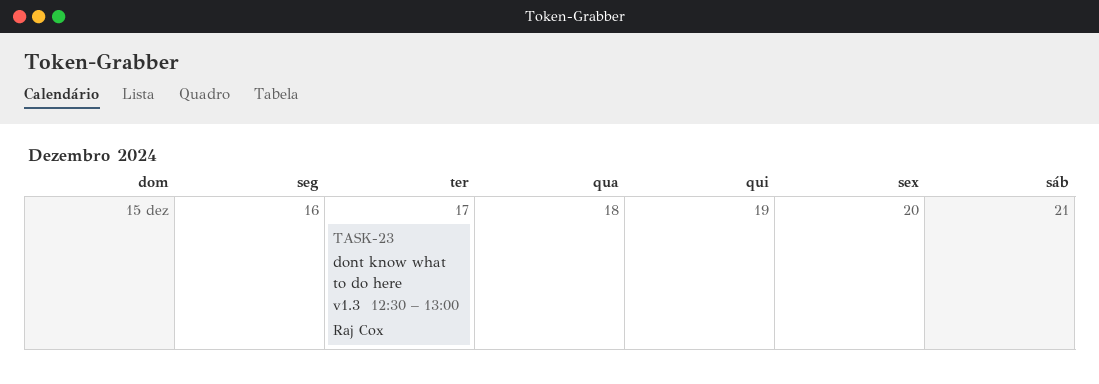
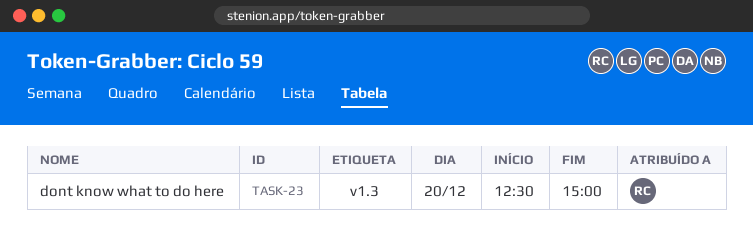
TASK-23, day: Dec 17 -> Dec 20
TASK-23, ends: 13:00 -> 15:00

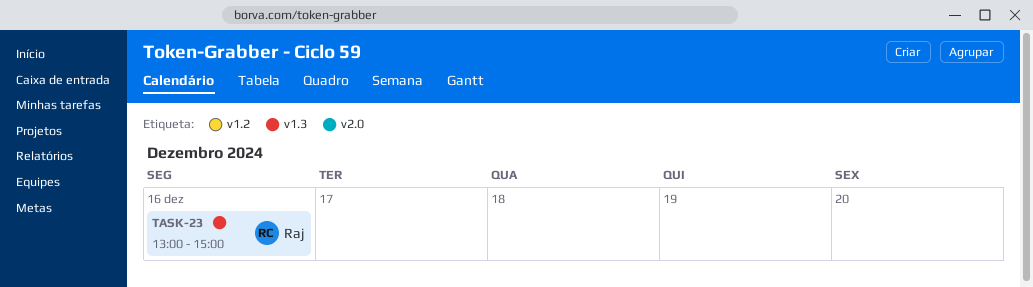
TASK-23, day: Dec 20 -> Dec 16
TASK-23, begins: 12:30 -> 13:00

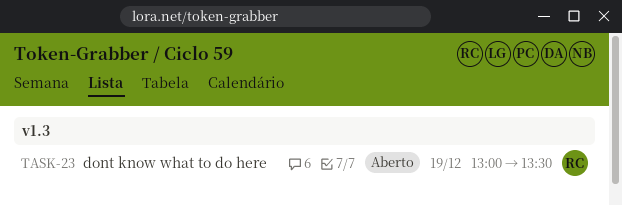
TASK-23, day: Dec 16 -> Dec 19
TASK-23, ends: 15:00 -> 13:30

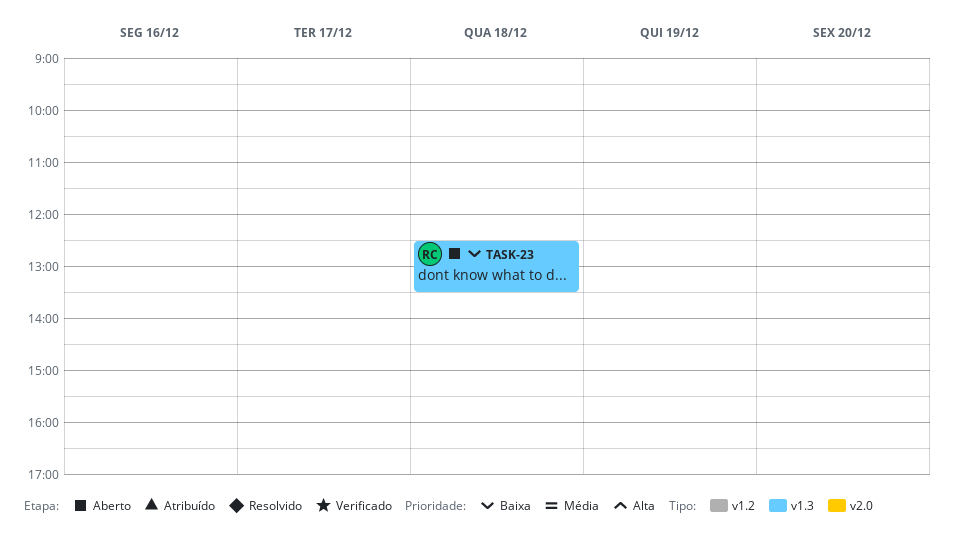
TASK-23, day: Dec 19 -> Dec 18
TASK-23, begins: 13:00 -> 12:30

